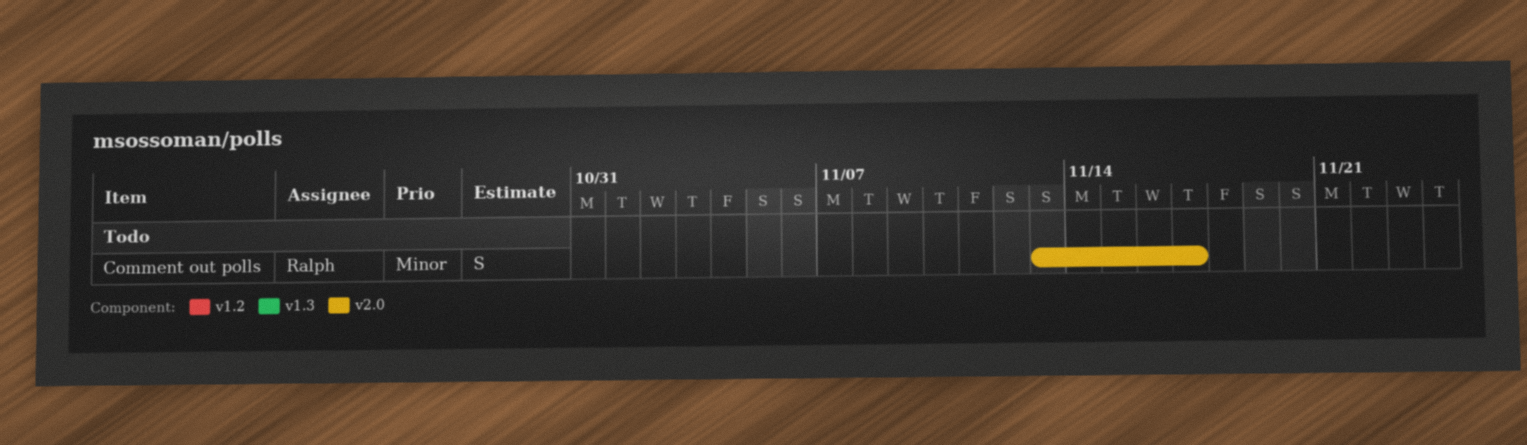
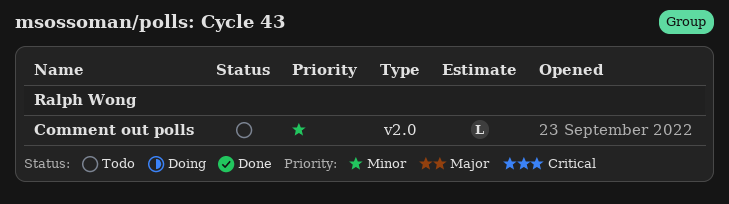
Comment out polls, estimate: S -> L

